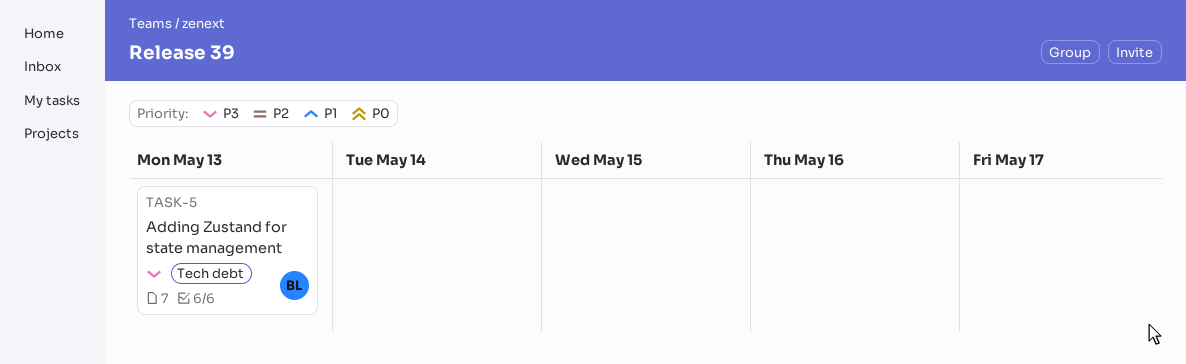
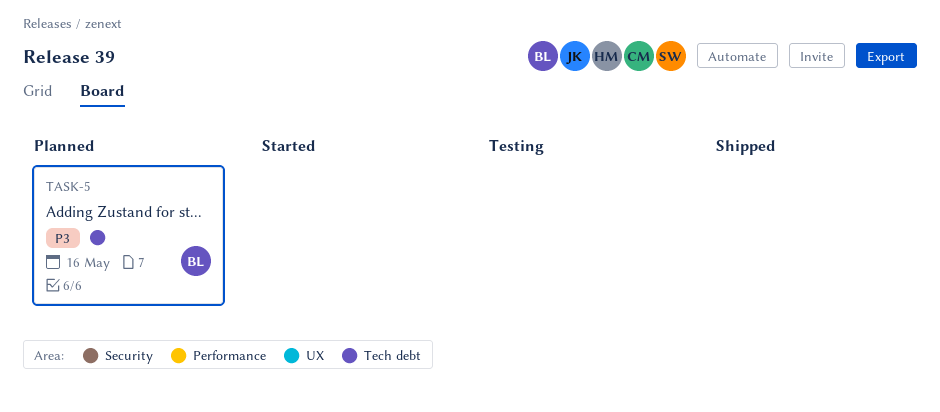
TASK-5, due: May 13 -> May 16

